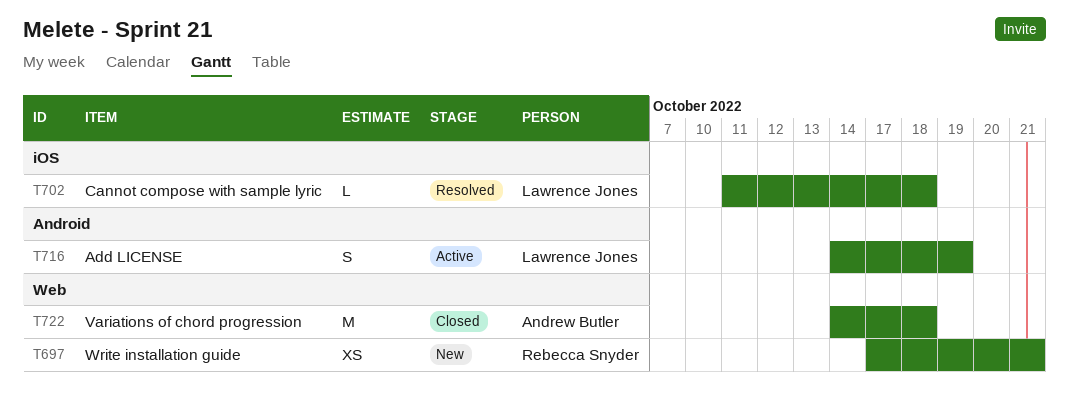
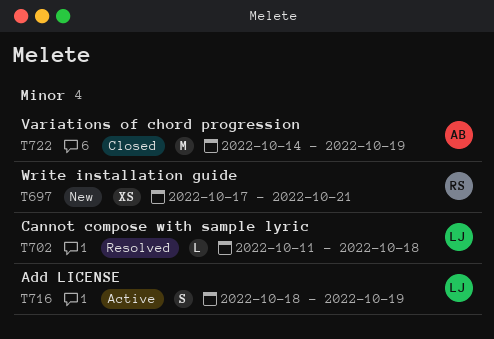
T716, start: Oct 14 -> Oct 18
T722, due: Oct 18 -> Oct 19

